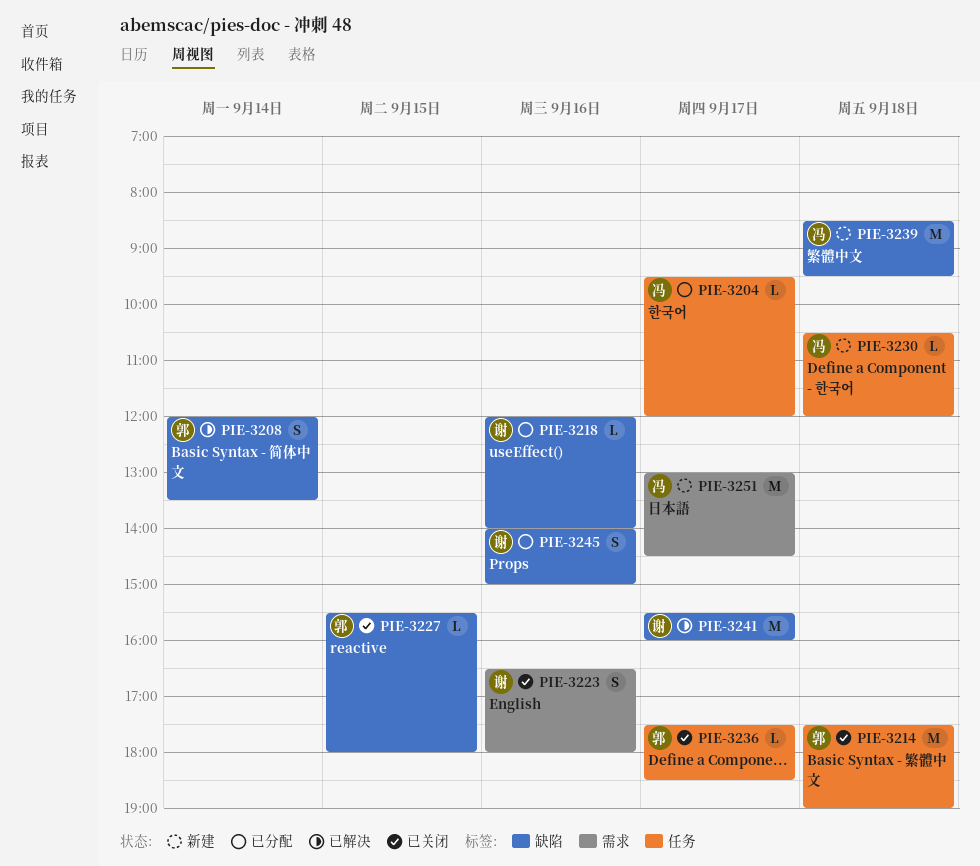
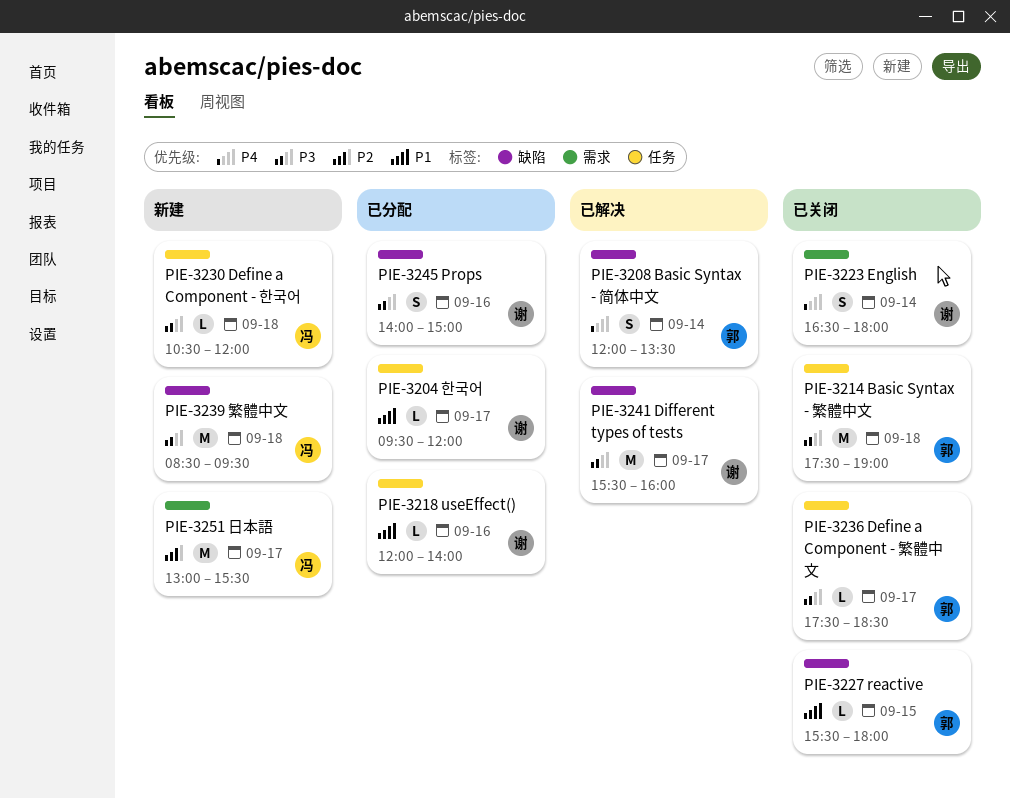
PIE-3204, owner: 冯 -> 谢
PIE-3218, label: 缺陷 -> 任务
PIE-3223, day: Sep 16 -> Sep 14
PIE-3251, ends: 14:30 -> 15:30

